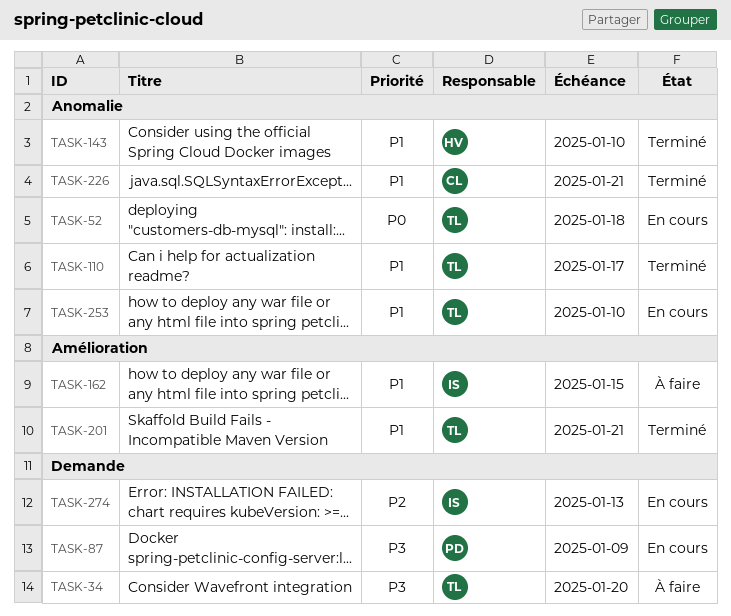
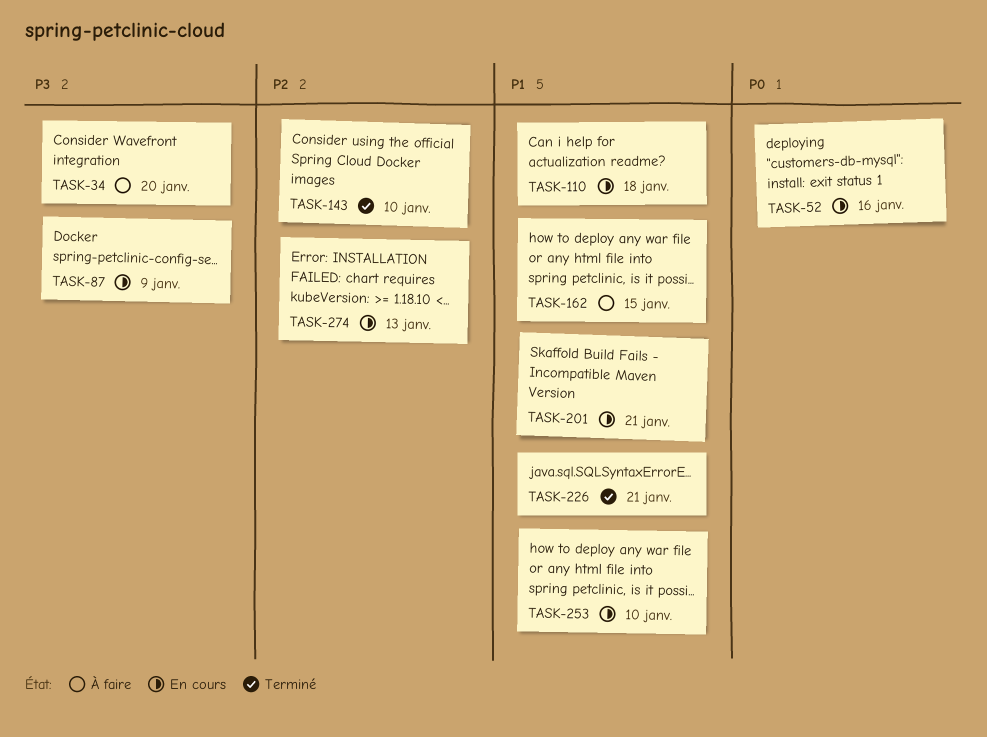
TASK-52, due: Jan 18 -> Jan 16
TASK-110, status: Terminé -> En cours
TASK-110, due: Jan 17 -> Jan 18
TASK-143, priority: P1 -> P2
TASK-201, status: Terminé -> En cours

